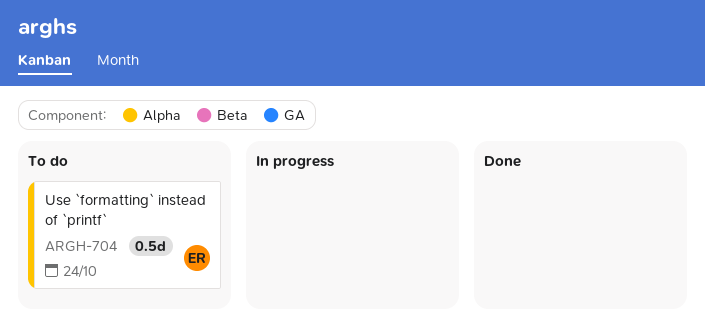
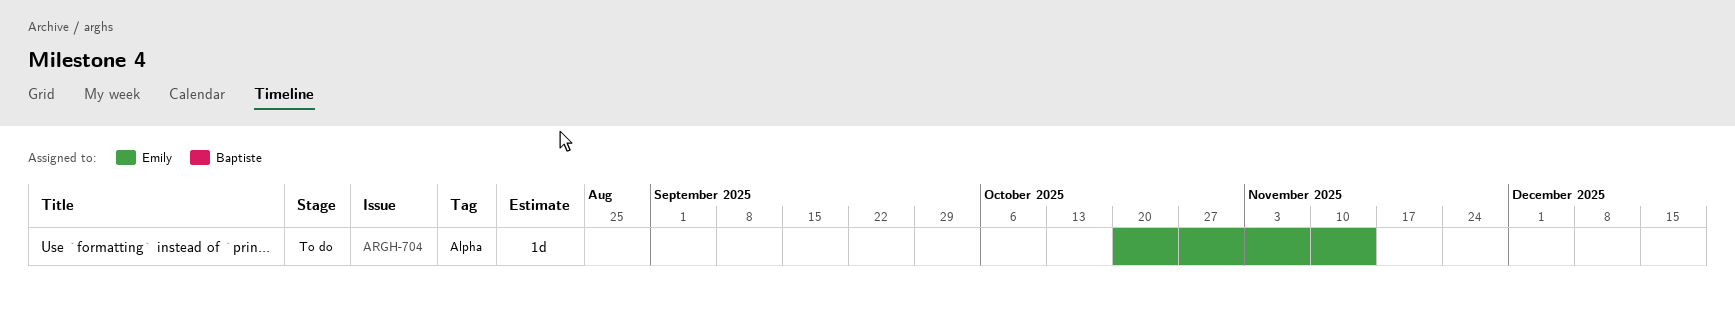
ARGH-704, estimate: 0.5d -> 1d
ARGH-704, due: Oct 24 -> Nov 14

